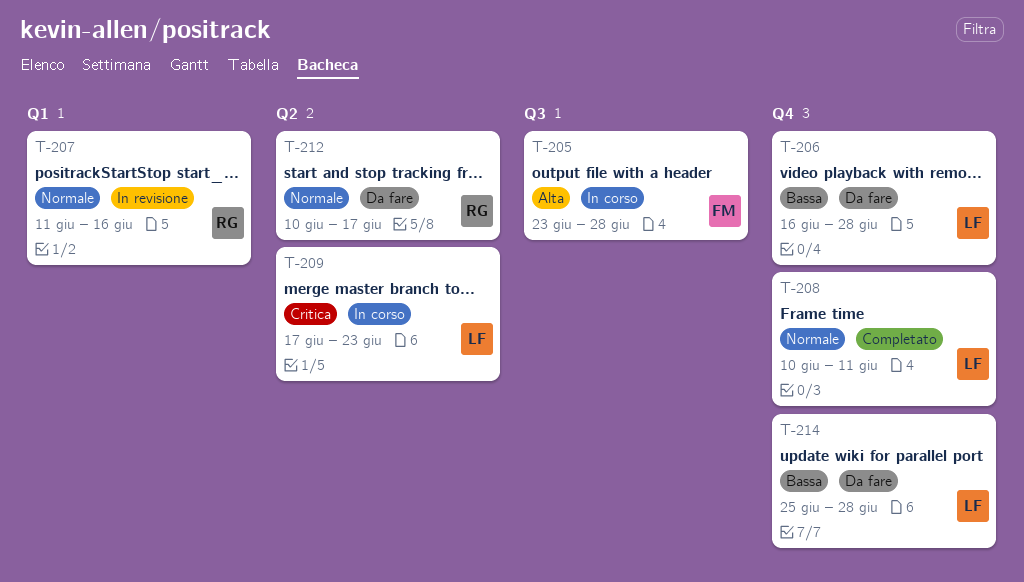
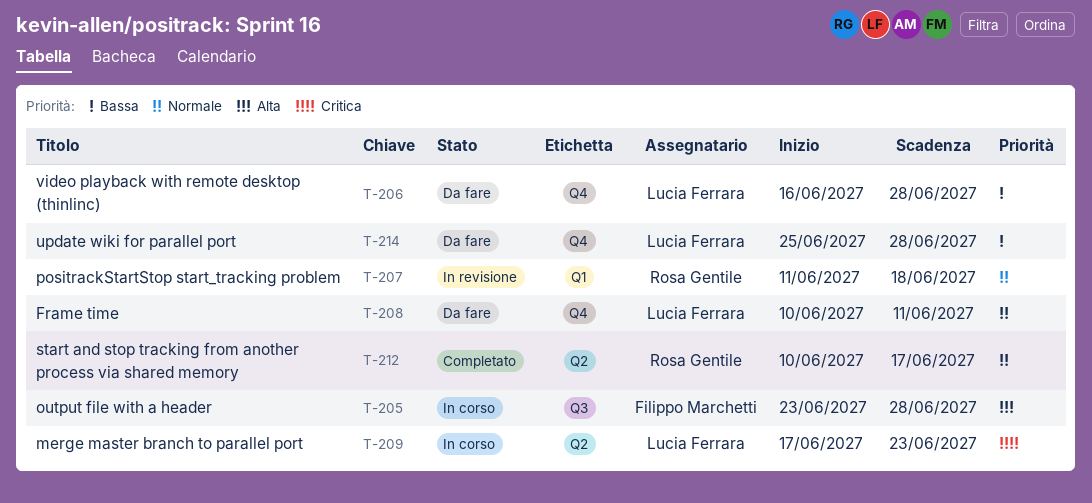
T-207, due: Jun 16 -> Jun 18
T-208, status: Completato -> Da fare
T-212, status: Da fare -> Completato

